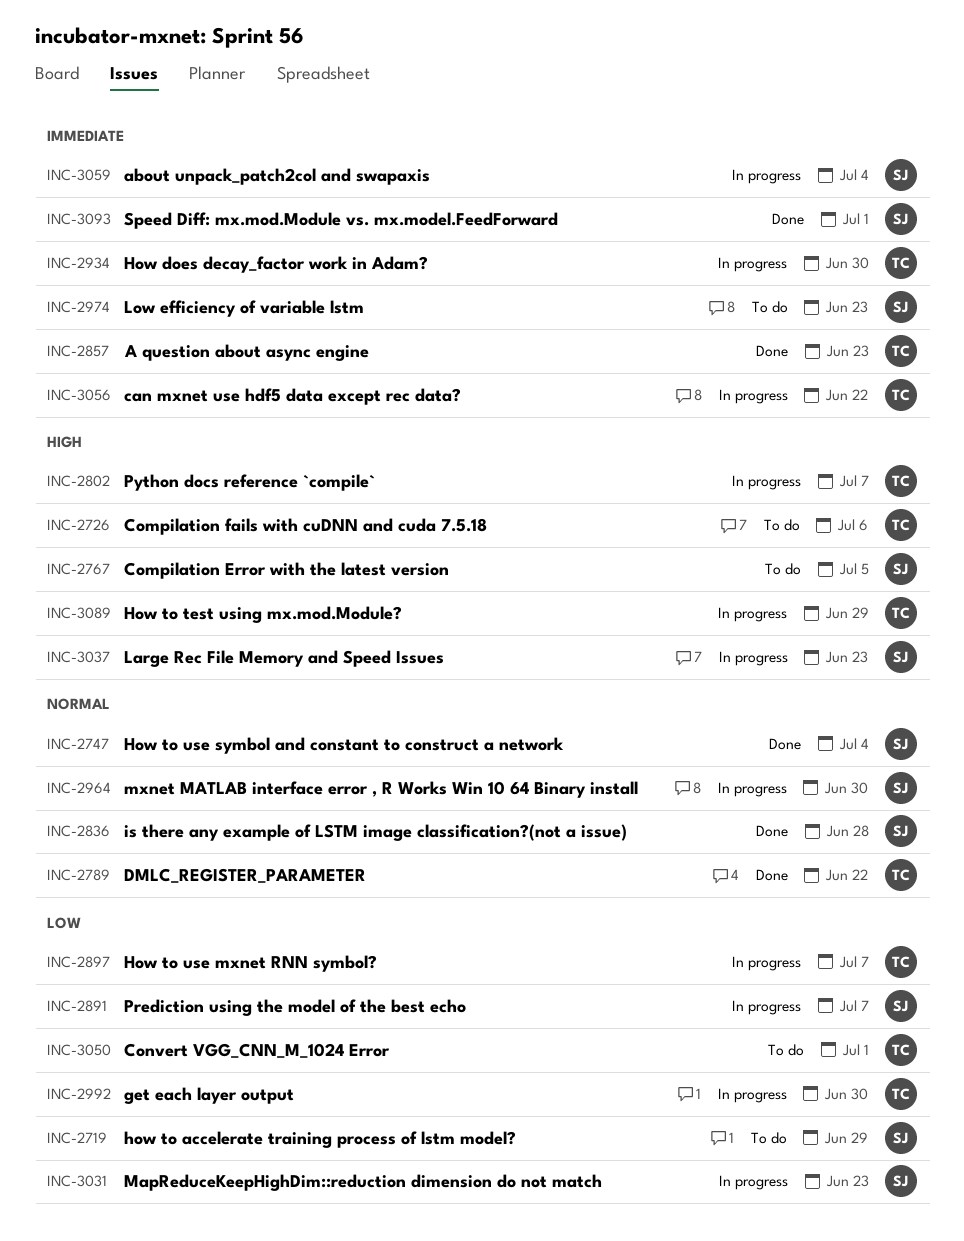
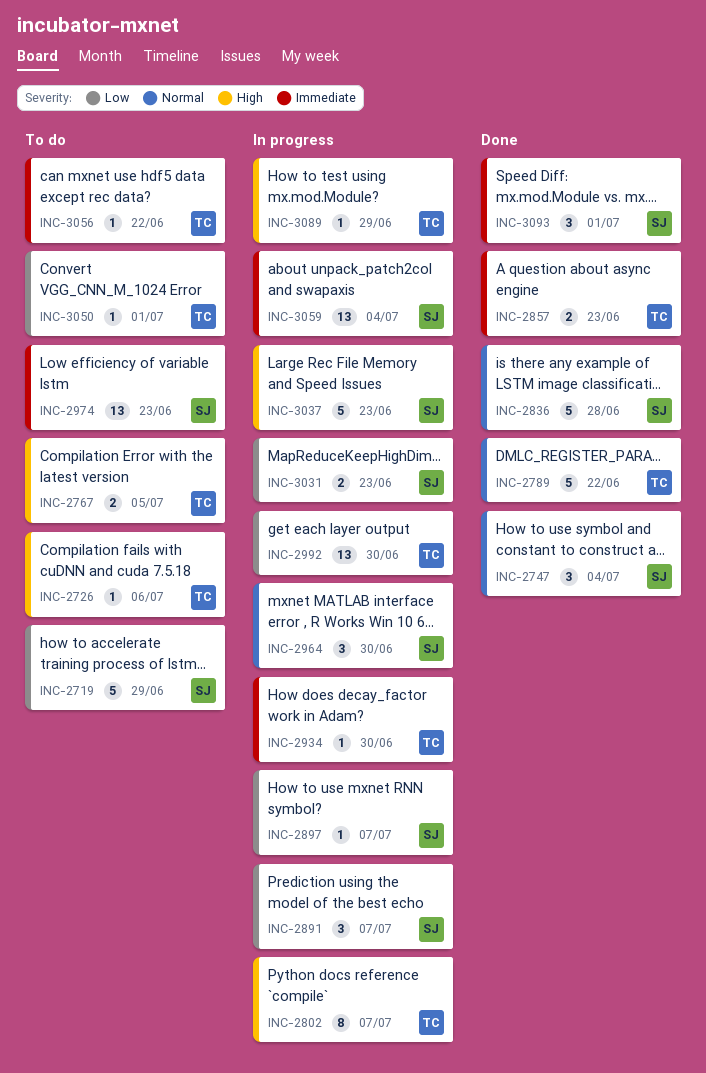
INC-2767, owner: SJ -> TC
INC-2897, owner: TC -> SJ
INC-3056, status: In progress -> To do

